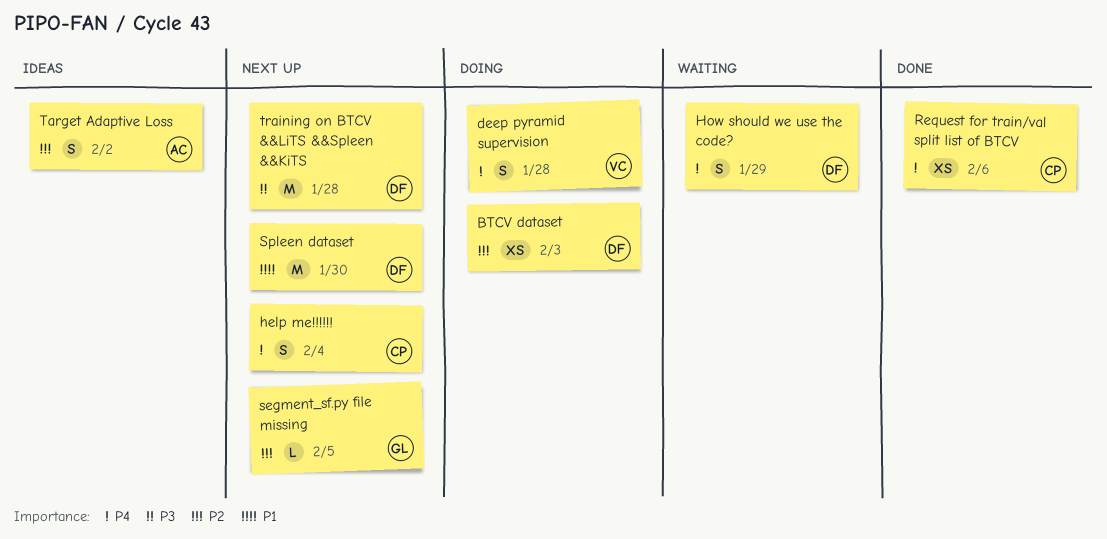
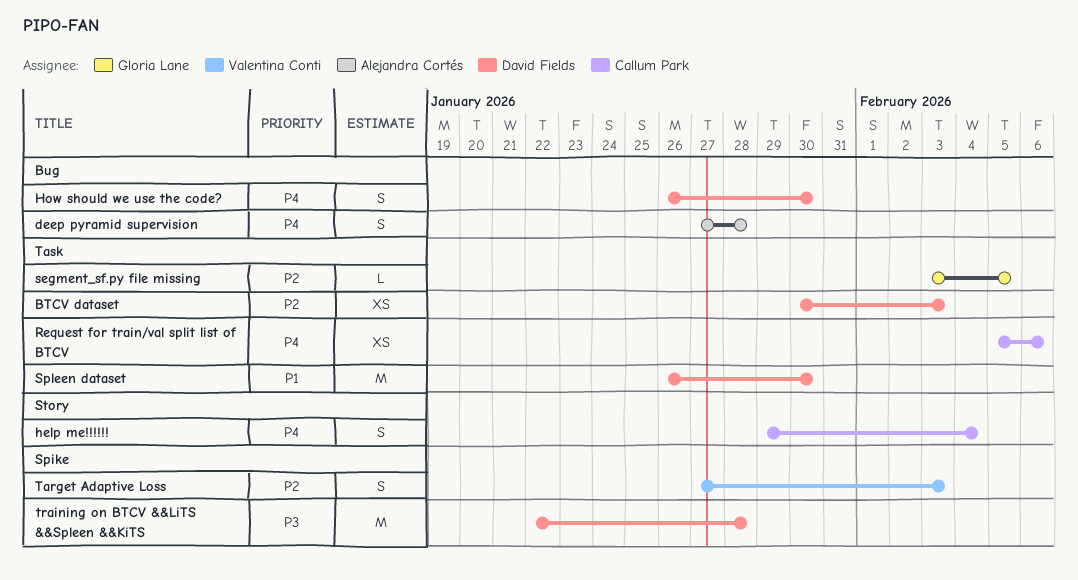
deep pyramid supervision, owner: Valentina Conti -> Alejandra Cortés
How should we use the code?, due: Jan 29 -> Jan 30
Target Adaptive Loss, owner: Alejandra Cortés -> Valentina Conti
Target Adaptive Loss, due: Feb 2 -> Feb 3

